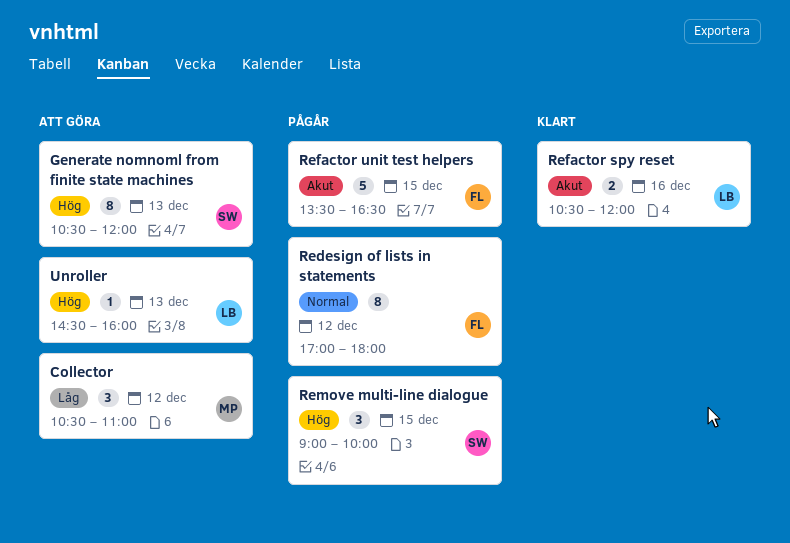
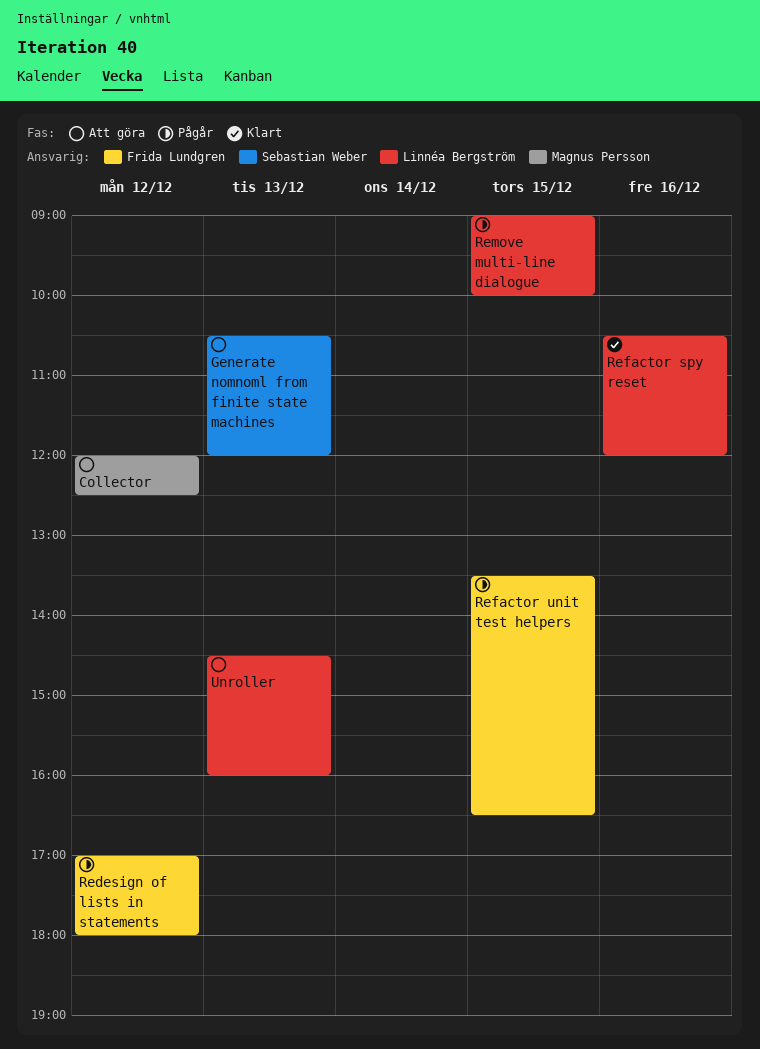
Collector, begins: 10:30 -> 12:00
Collector, ends: 11:00 -> 12:30
Remove multi-line dialogue, owner: Sebastian Weber -> Linnéa Bergström

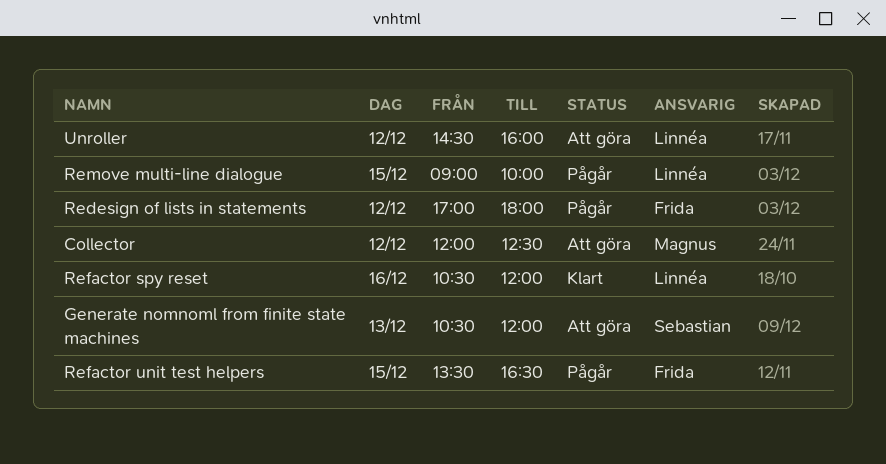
Unroller, day: Dec 13 -> Dec 12

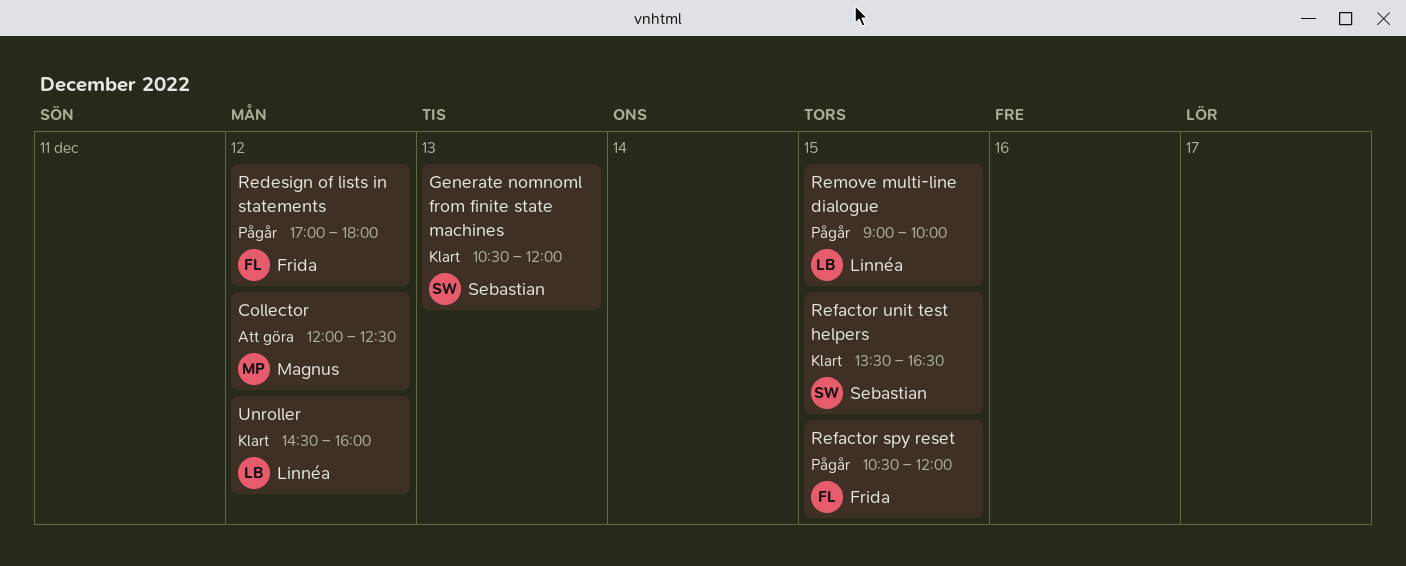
Generate nomnoml from finite state machines, status: Att göra -> Klart
Refactor spy reset, status: Klart -> Pågår
Refactor spy reset, owner: Linnéa -> Frida
Refactor spy reset, day: Dec 16 -> Dec 15
Refactor unit test helpers, status: Pågår -> Klart
Refactor unit test helpers, owner: Frida -> Sebastian
Unroller, status: Att göra -> Klart

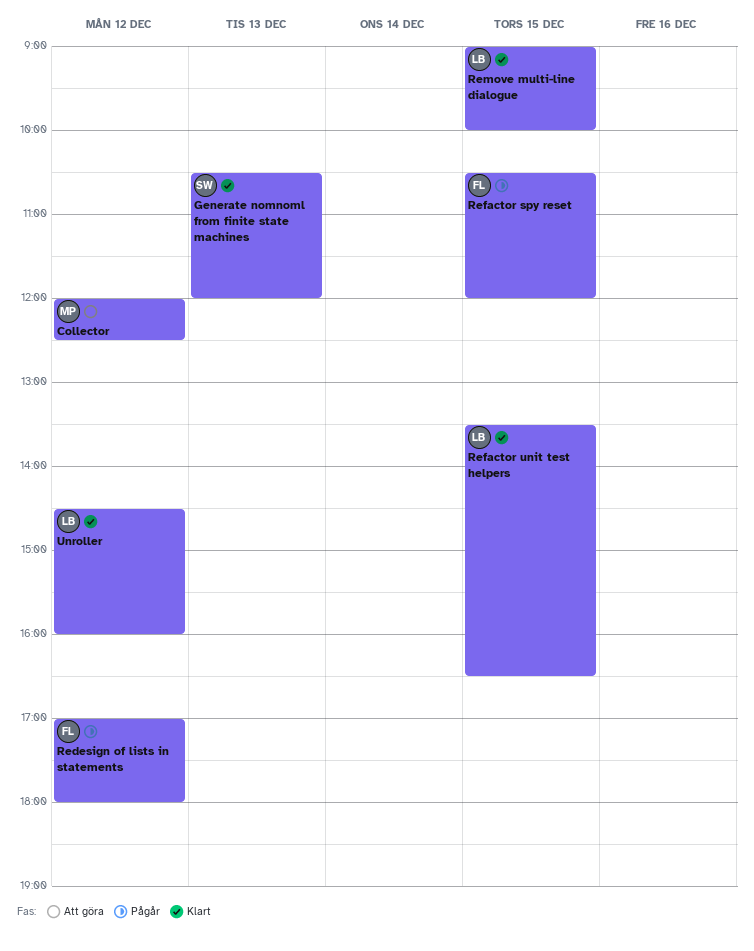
Refactor unit test helpers, owner: Sebastian -> Linnéa
Remove multi-line dialogue, status: Pågår -> Klart

